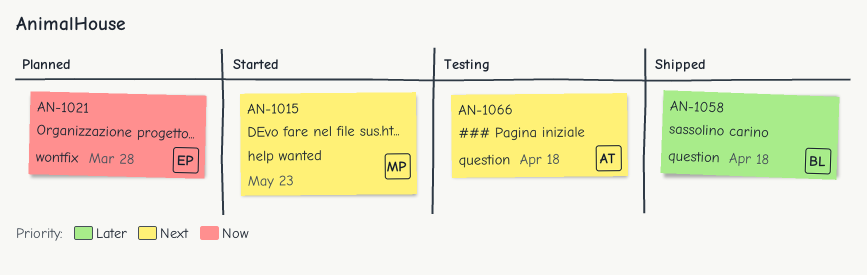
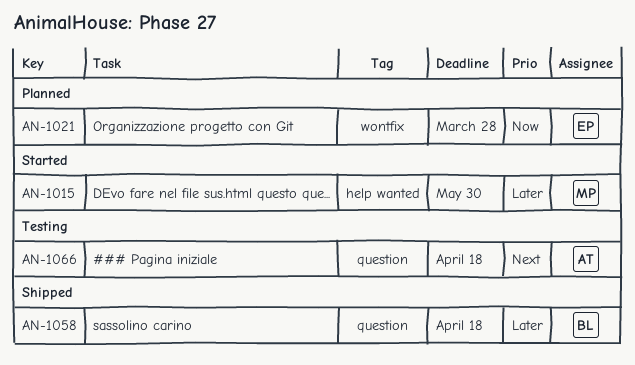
AN-1015, priority: Next -> Later
AN-1015, due: May 23 -> May 30

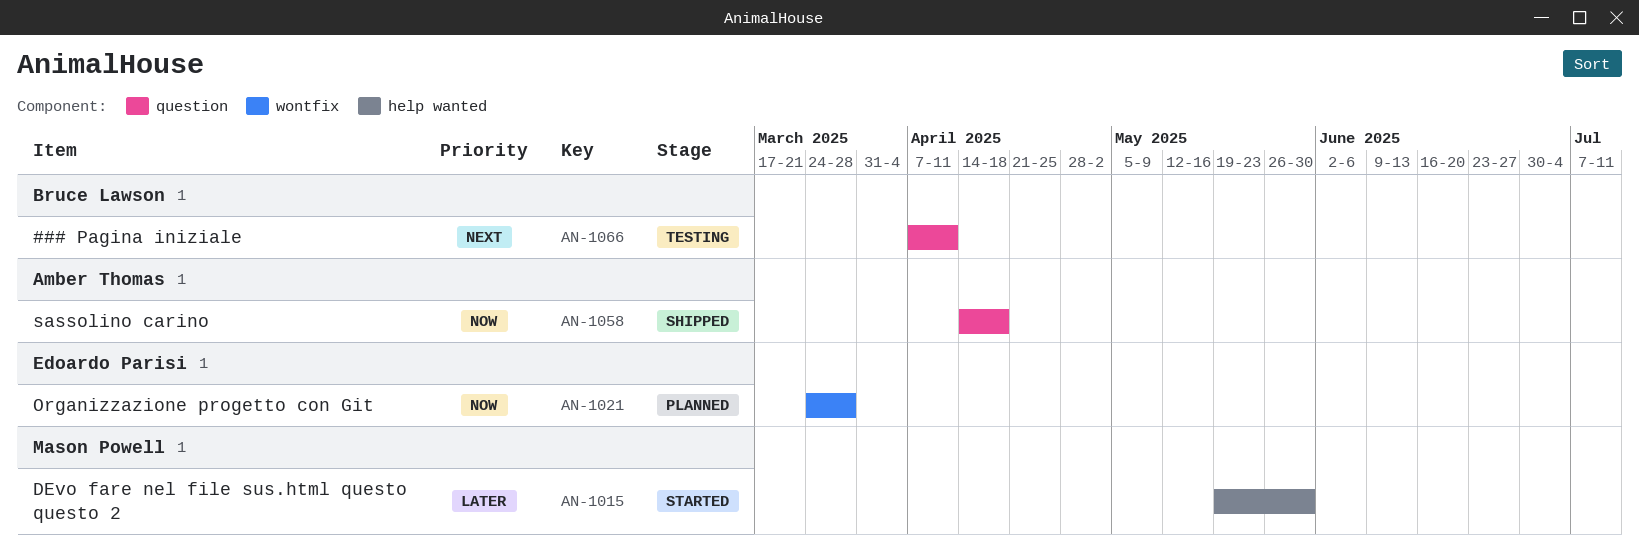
AN-1058, owner: Bruce Lawson -> Amber Thomas
AN-1058, priority: Later -> Now
AN-1066, owner: Amber Thomas -> Bruce Lawson
AN-1066, due: Apr 18 -> Apr 11

